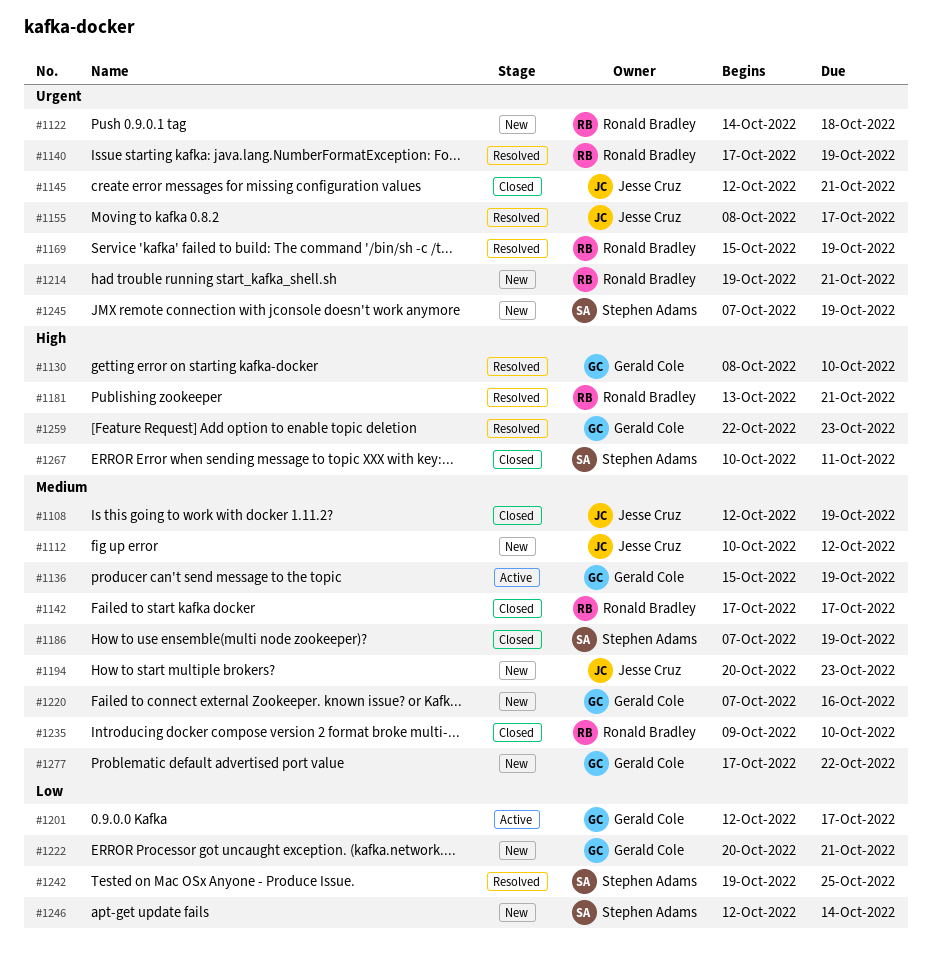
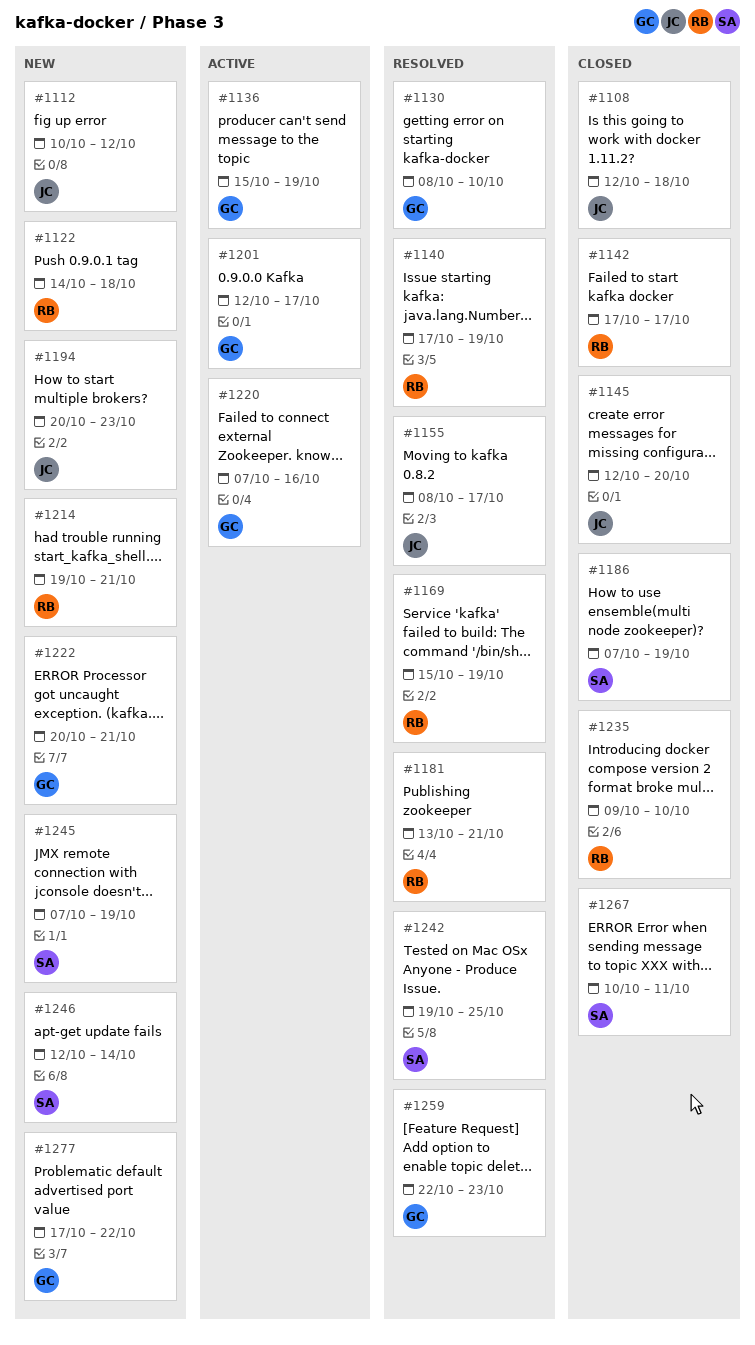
#1108, due: Oct 19 -> Oct 18
#1145, due: Oct 21 -> Oct 20
#1220, status: New -> Active

